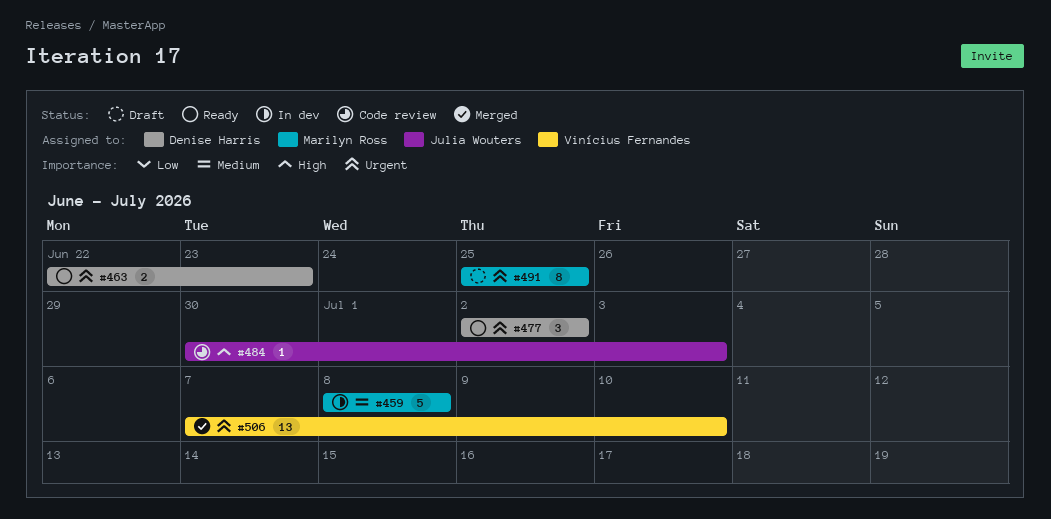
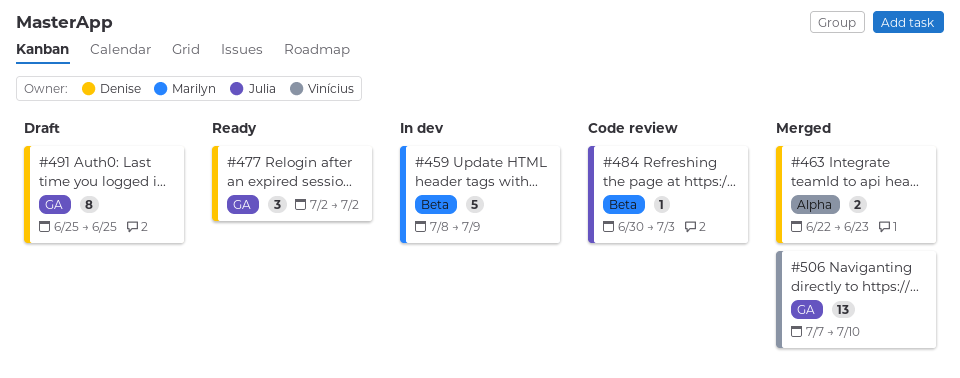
#459, due: Jul 8 -> Jul 9
#463, status: Ready -> Merged
#491, owner: Marilyn Ross -> Denise Harris

